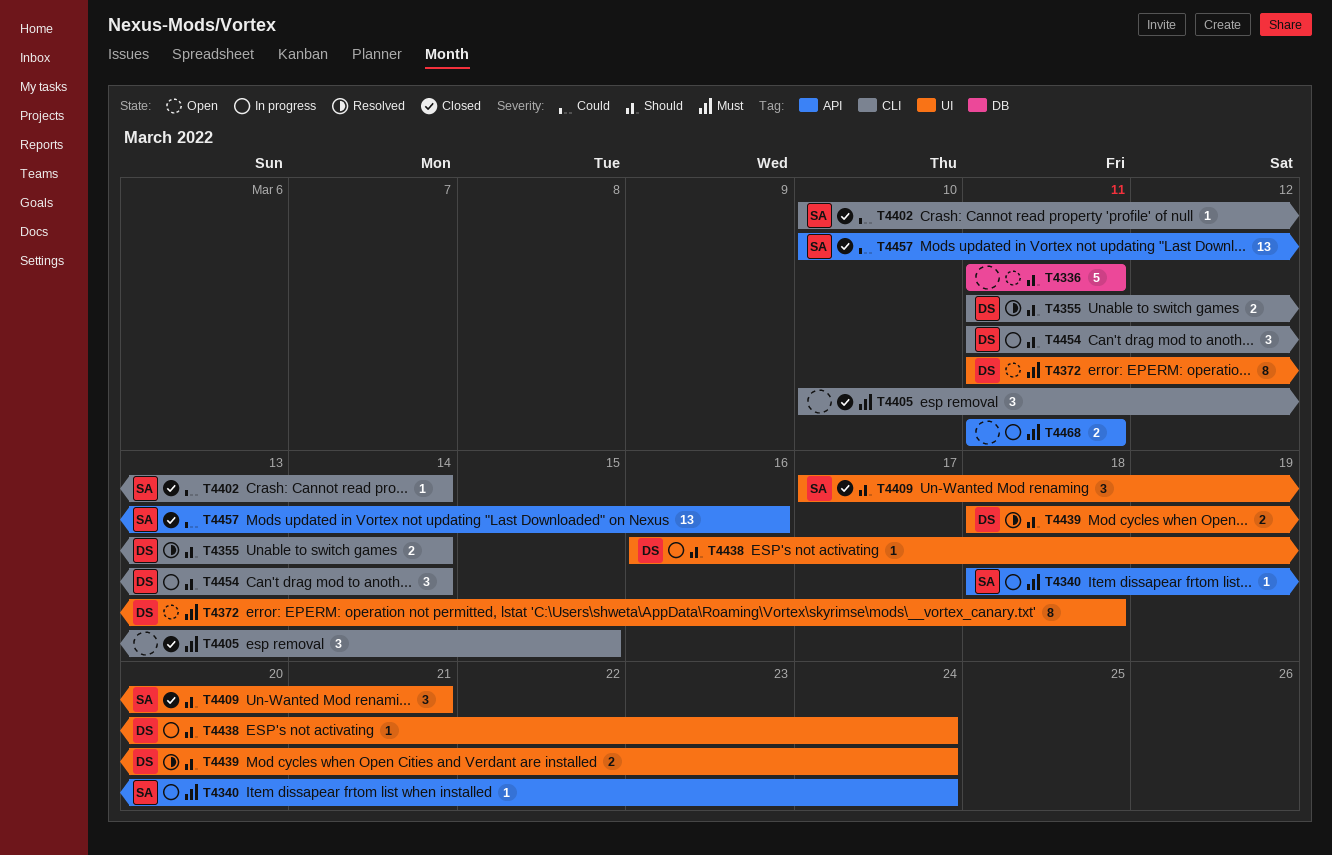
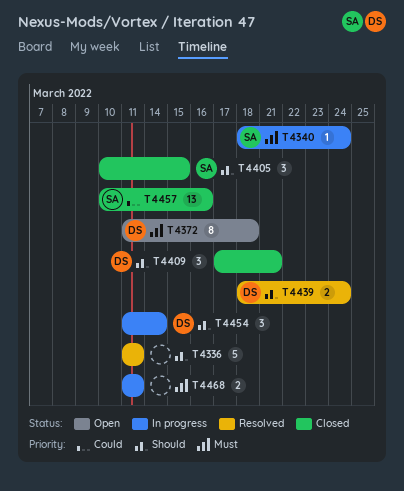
T4336, status: Open -> Resolved
T4355: present -> none
T4402: present -> none
T4405, owner: none -> SA
T4405, priority: Must -> Should
T4409, owner: SA -> DS
T4438: present -> none

